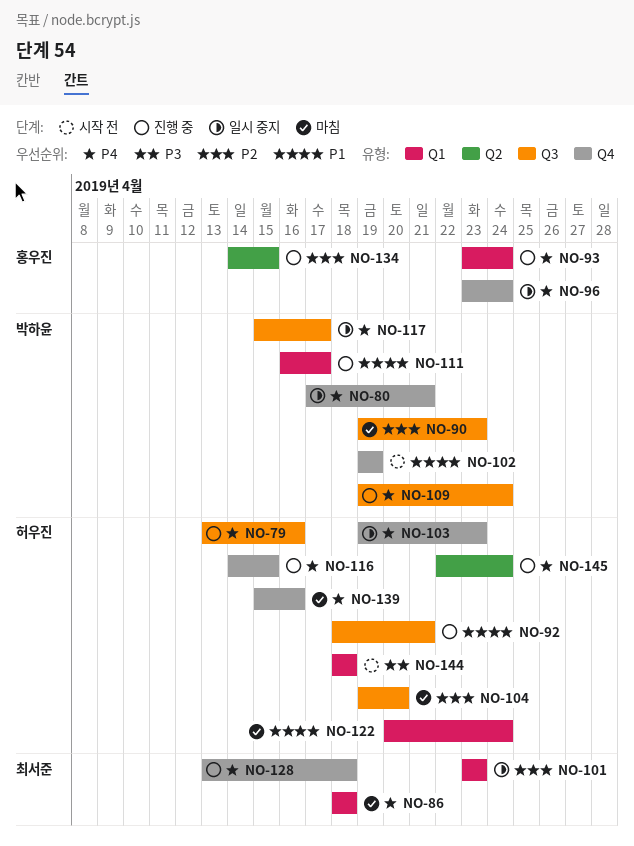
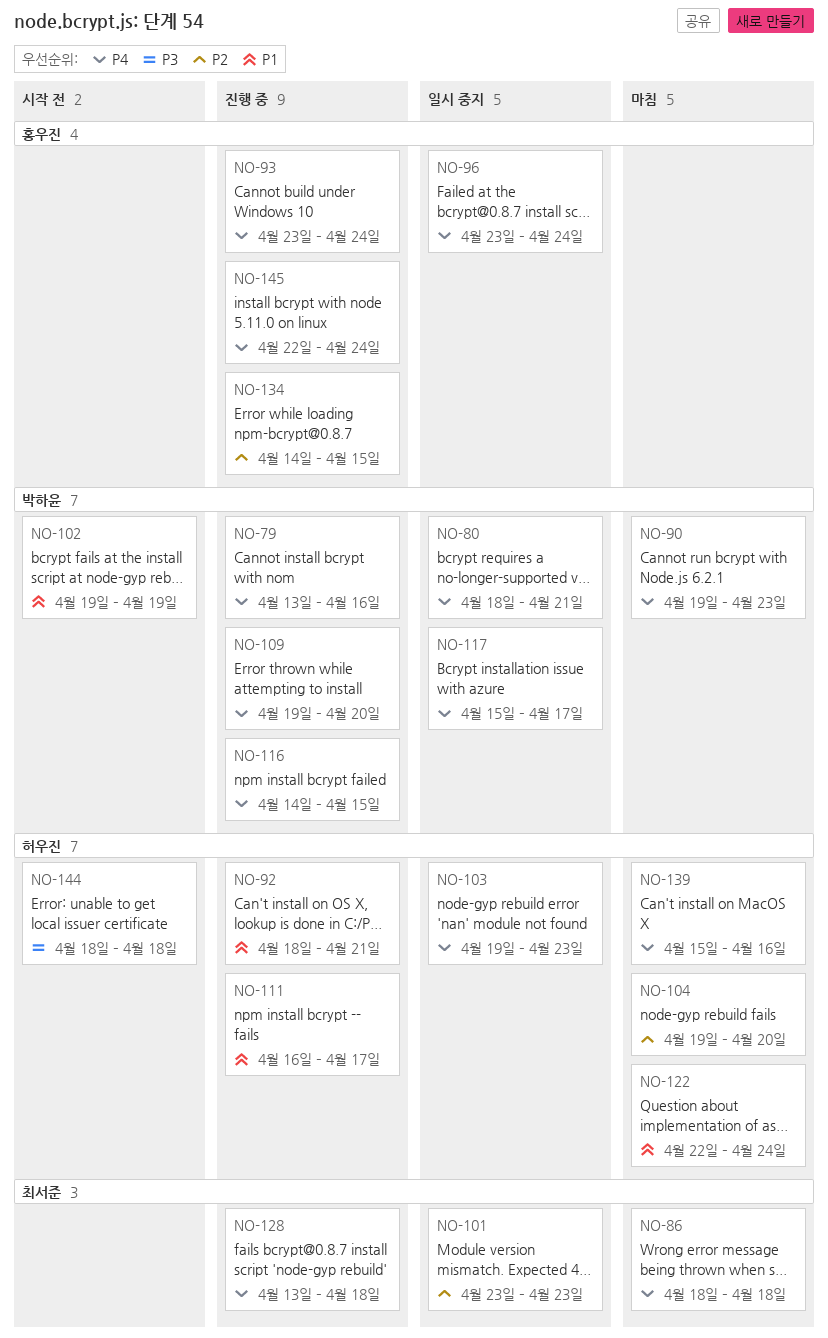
NO-79, owner: 허우진 -> 박하윤
NO-80, start: Apr 17 -> Apr 18
NO-90, priority: P2 -> P4
NO-109, due: Apr 24 -> Apr 20
NO-111, owner: 박하윤 -> 허우진
NO-116, owner: 허우진 -> 박하윤
NO-122, start: Apr 20 -> Apr 22
NO-145, owner: 허우진 -> 홍우진

